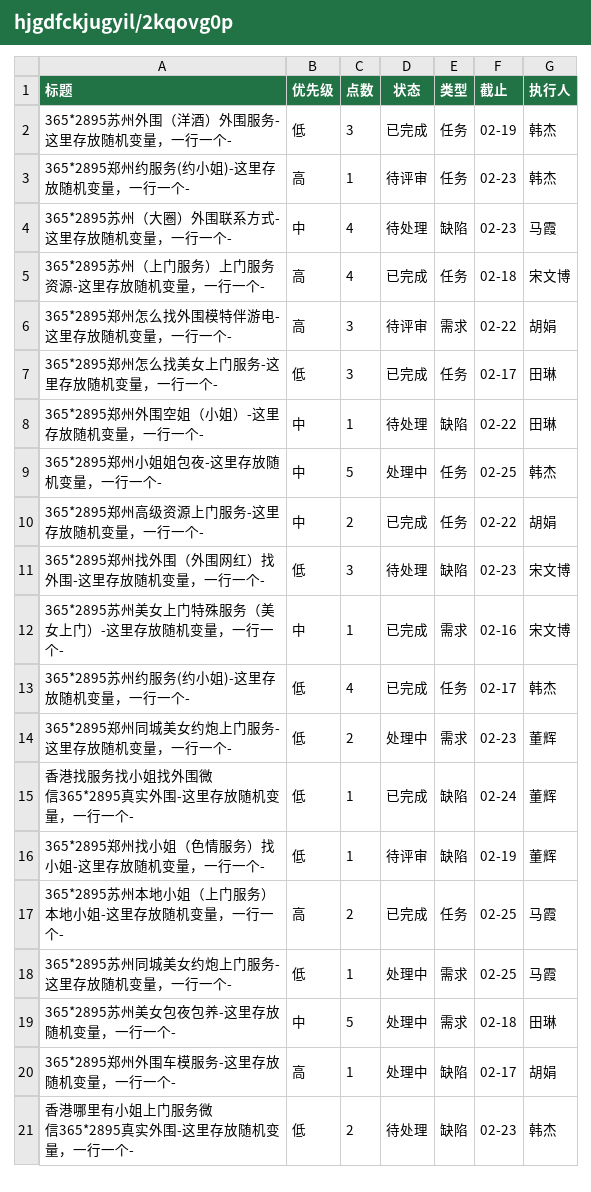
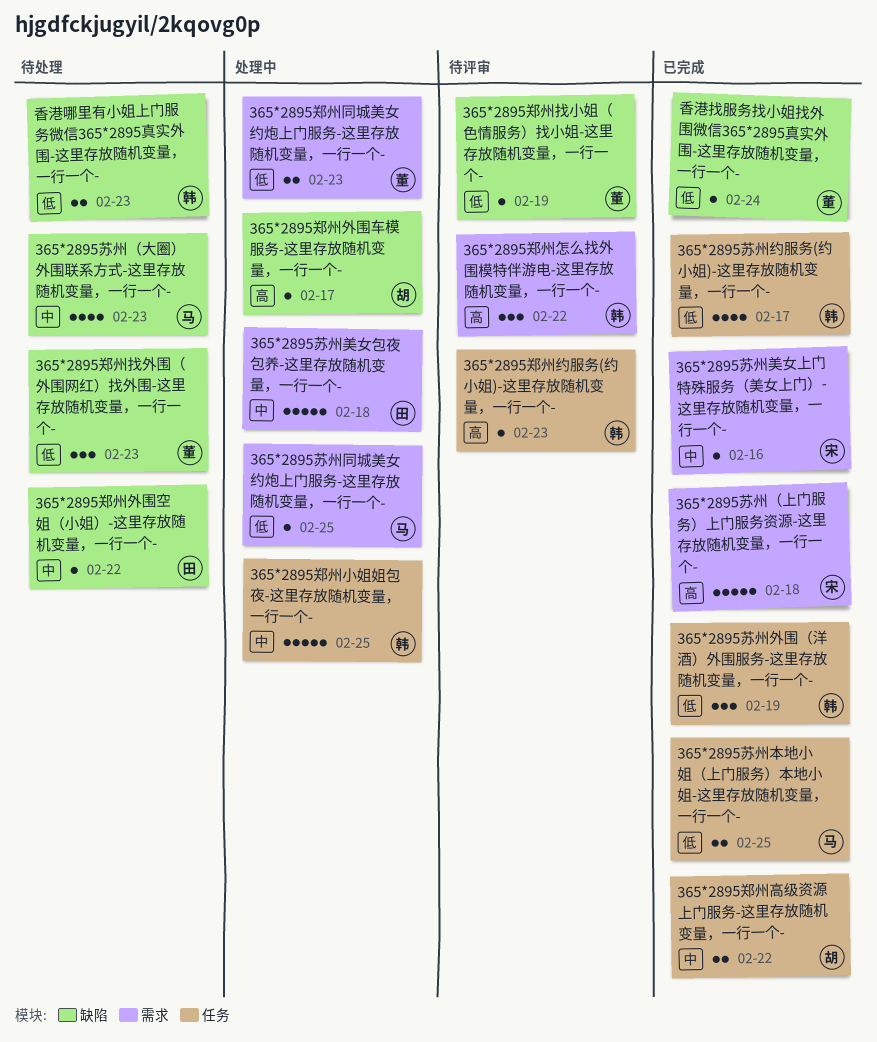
365*2895苏州本地小姐（上门服务）本地小姐-这里存放随机变量，一行一个-, priority: 高 -> 低
365*2895苏州（上门服务）上门服务资源-这里存放随机变量，一行一个-, label: 任务 -> 需求
365*2895苏州（上门服务）上门服务资源-这里存放随机变量，一行一个-, estimate: 4 -> 5
365*2895郑州怎么找外围模特伴游电-这里存放随机变量，一行一个-, owner: 胡娟 -> 韩杰
365*2895郑州怎么找美女上门服务-这里存放随机变量，一行一个-: present -> none
365*2895郑州找外围（外围网红）找外围-这里存放随机变量，一行一个-, owner: 宋文博 -> 董辉

